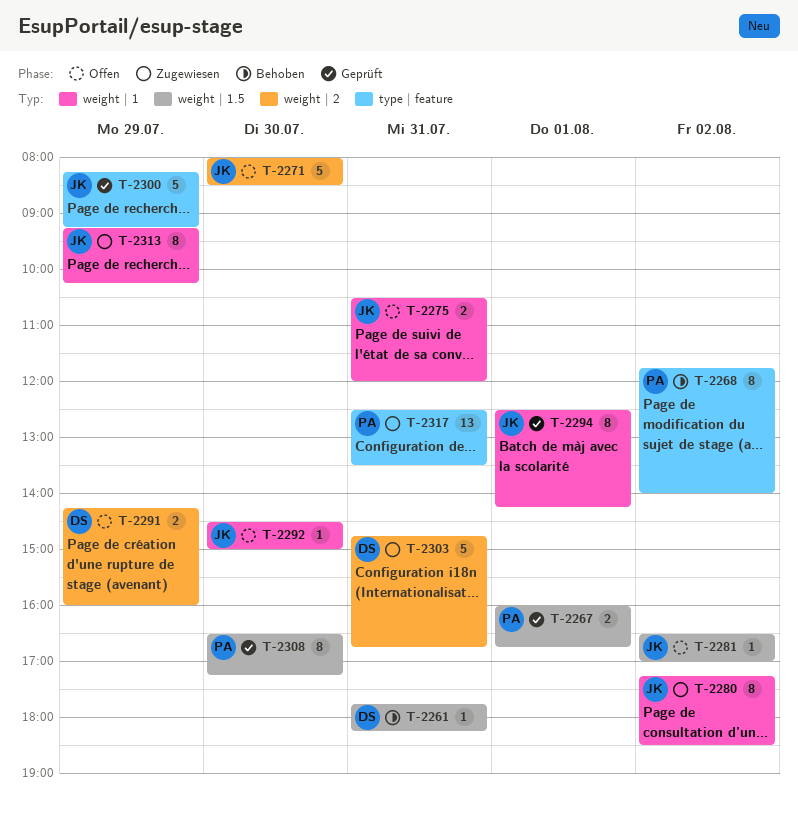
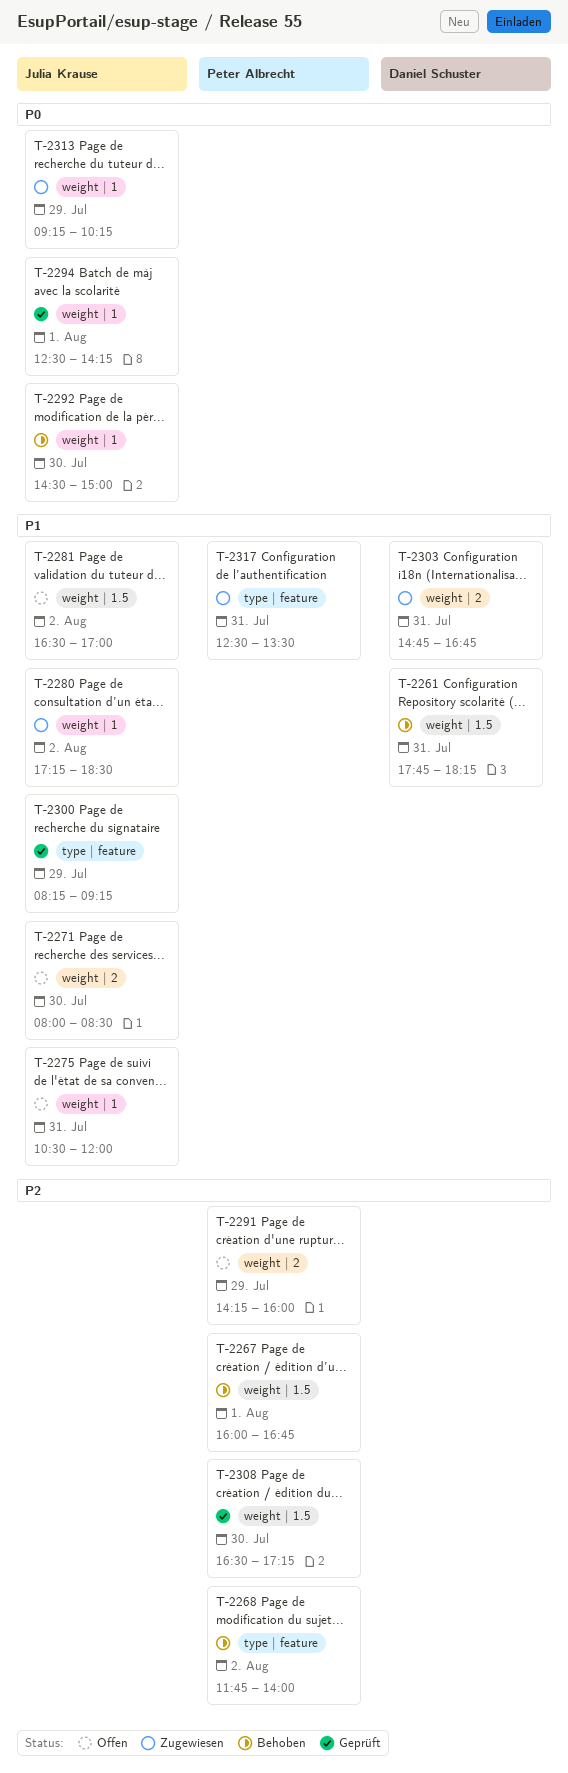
T-2267, status: Geprüft -> Behoben
T-2291, owner: Daniel Schuster -> Peter Albrecht
T-2292, status: Offen -> Behoben

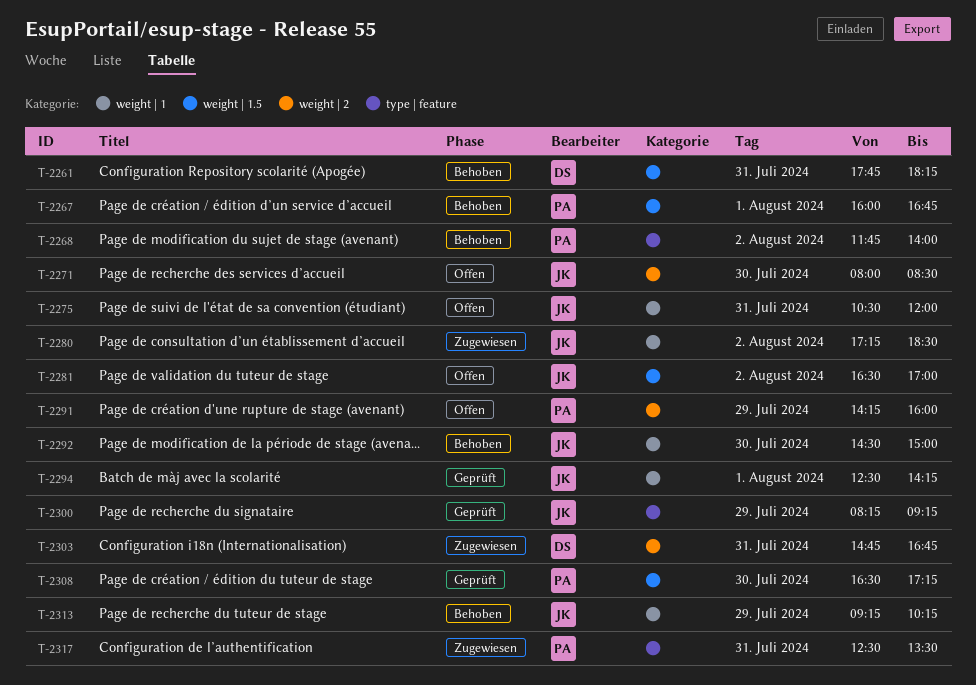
T-2313, status: Zugewiesen -> Behoben

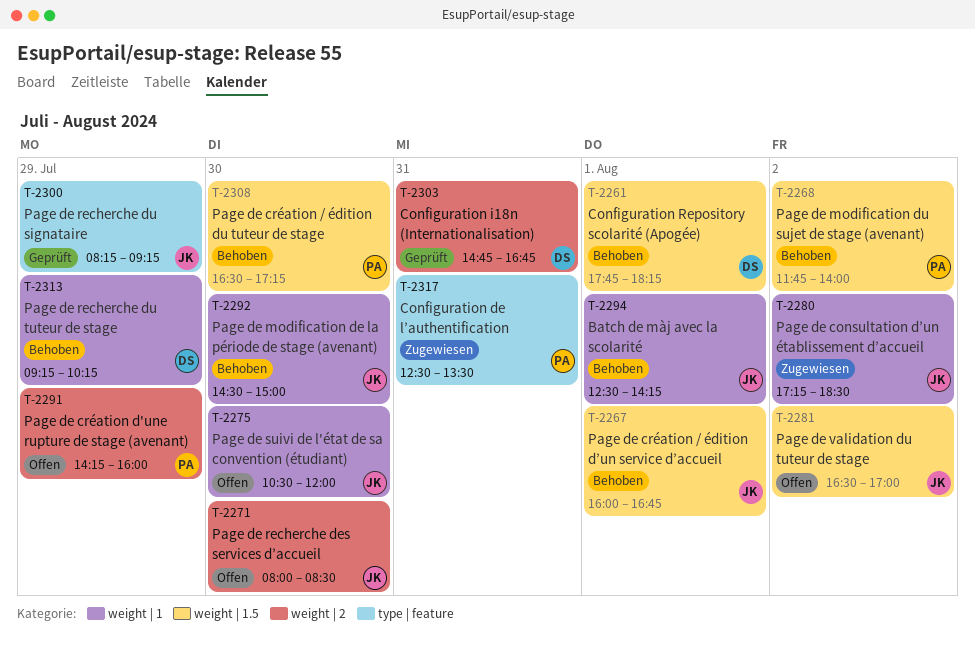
T-2261, day: Jul 31 -> Aug 1
T-2267, owner: PA -> JK
T-2268, label: type | feature -> weight | 1.5
T-2275, day: Jul 31 -> Jul 30
T-2294, status: Geprüft -> Behoben
T-2303, status: Zugewiesen -> Geprüft
T-2308, status: Geprüft -> Behoben
T-2313, owner: JK -> DS

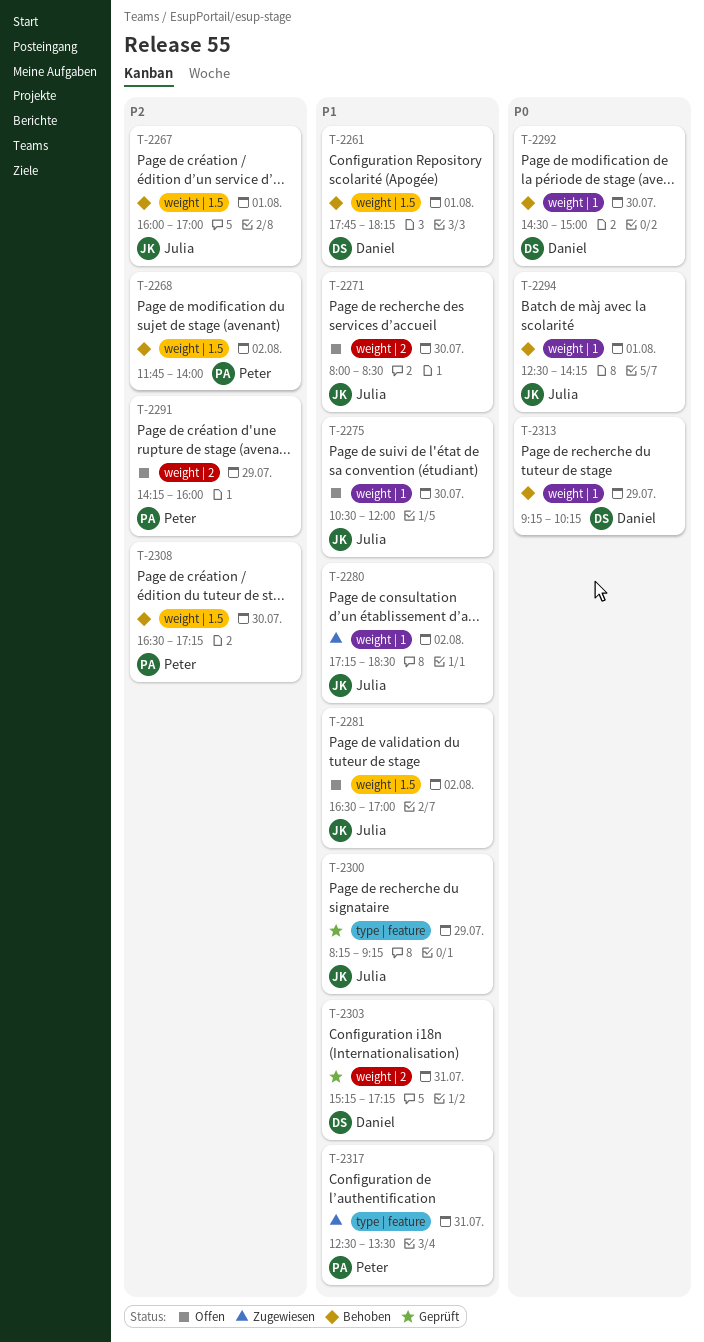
T-2267, ends: 16:45 -> 17:00
T-2292, owner: Julia -> Daniel
T-2303, begins: 14:45 -> 15:15
T-2303, ends: 16:45 -> 17:15

